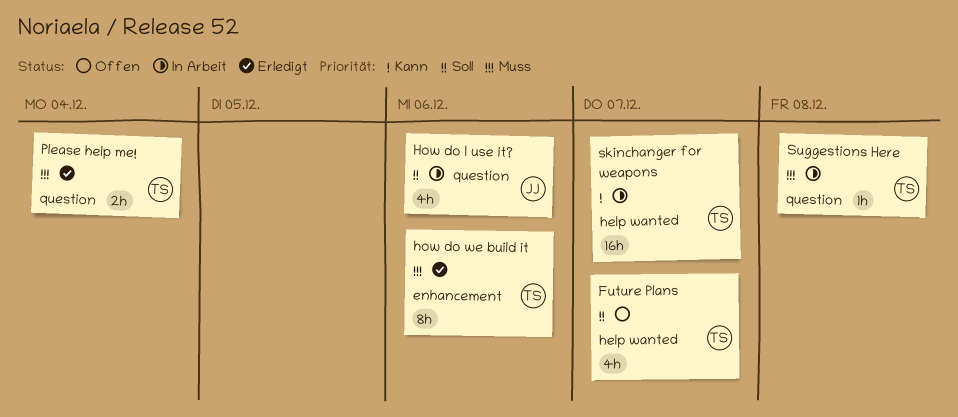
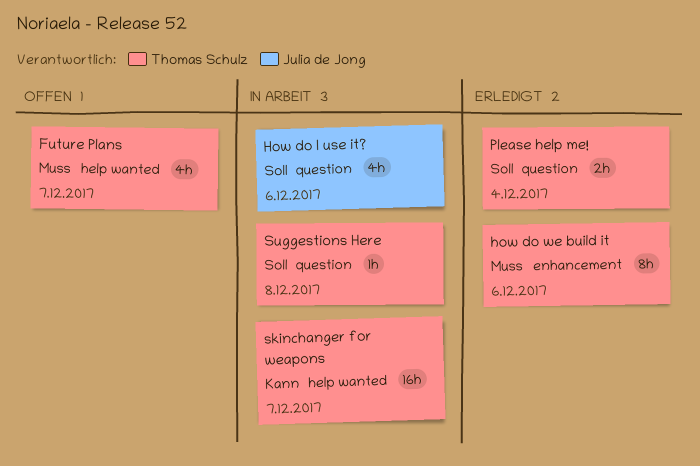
Future Plans, priority: Soll -> Muss
Please help me!, priority: Muss -> Soll
Suggestions Here, priority: Muss -> Soll

